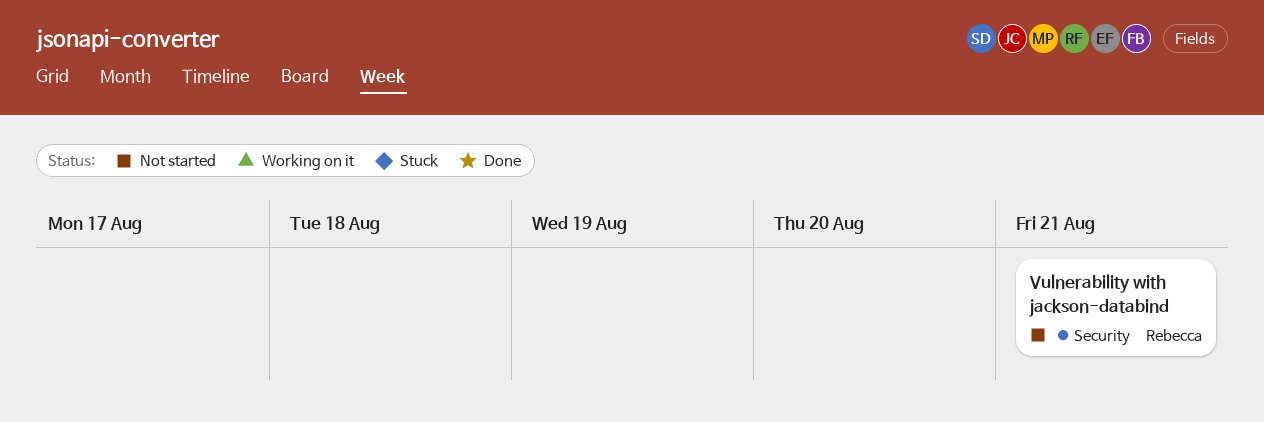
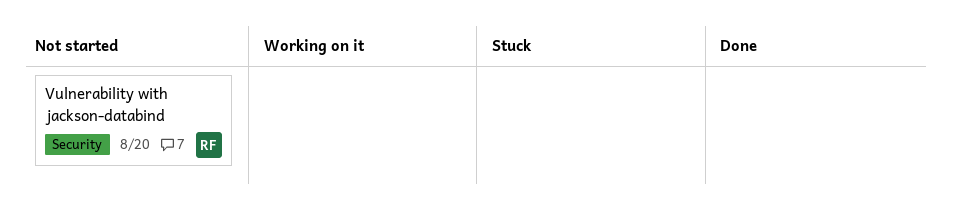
Vulnerability with jackson-databind, due: Aug 21 -> Aug 20

